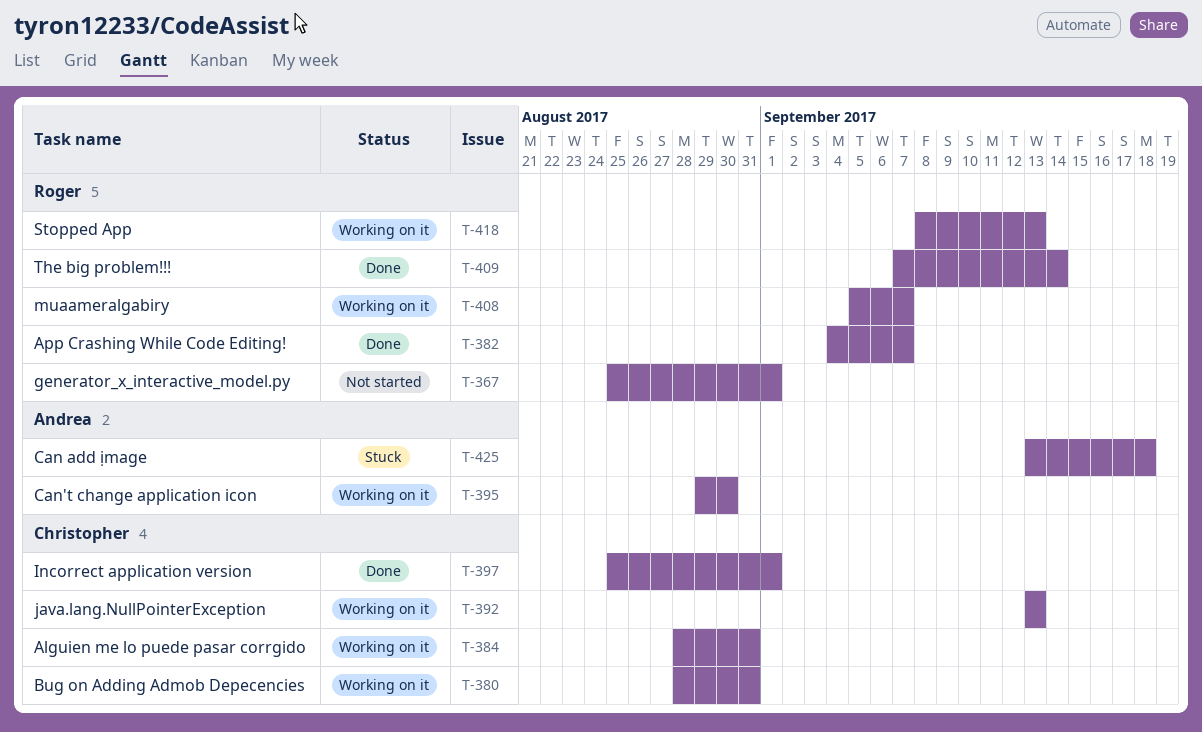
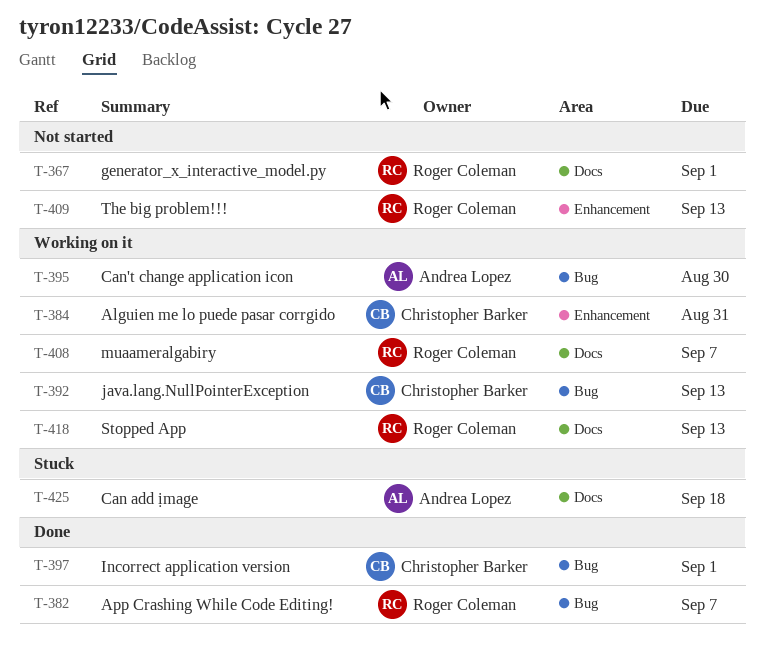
T-380: present -> none
T-409, status: Done -> Not started
T-409, due: Sep 14 -> Sep 13

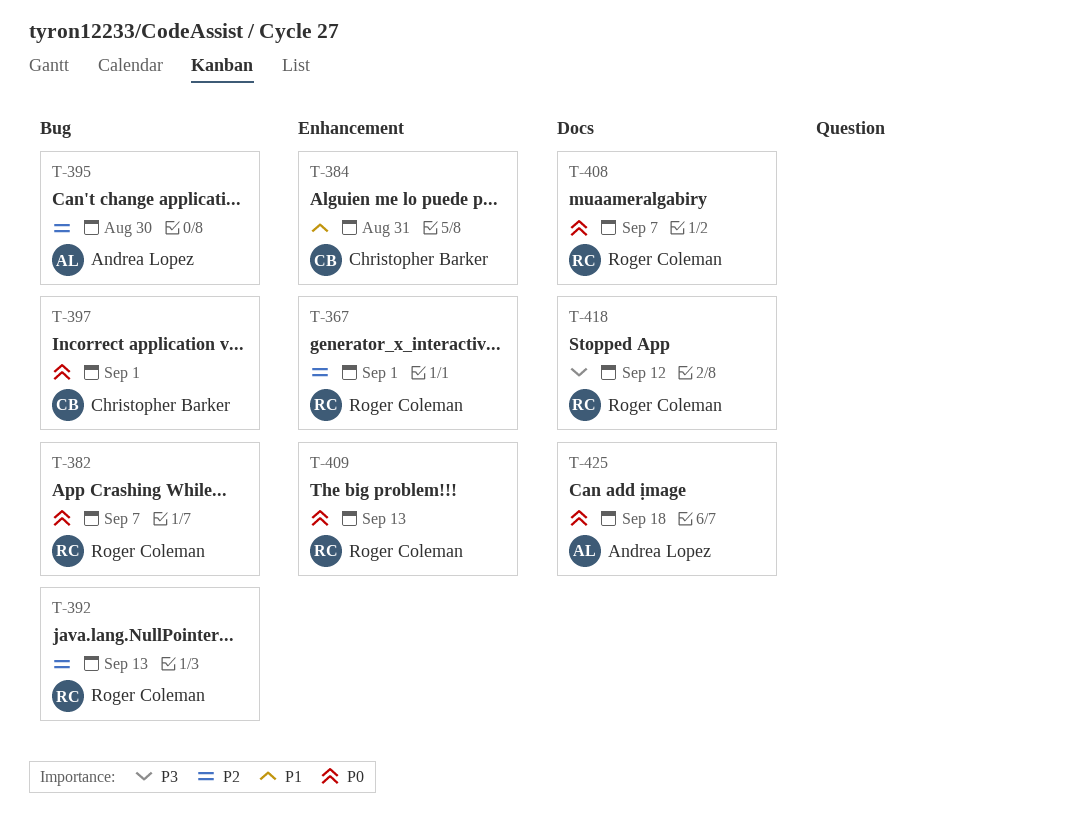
T-367, label: Docs -> Enhancement
T-392, owner: Christopher Barker -> Roger Coleman
T-418, due: Sep 13 -> Sep 12

